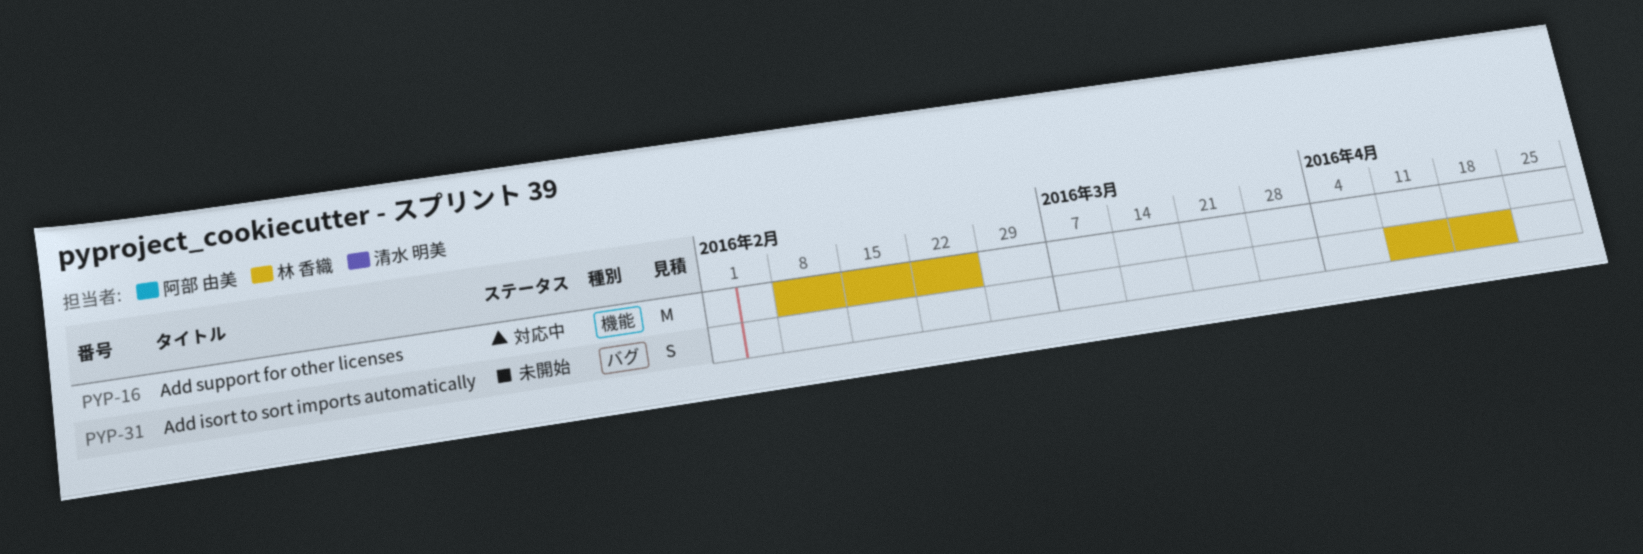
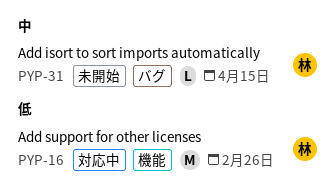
PYP-31, estimate: S -> L
PYP-31, due: Apr 22 -> Apr 15

